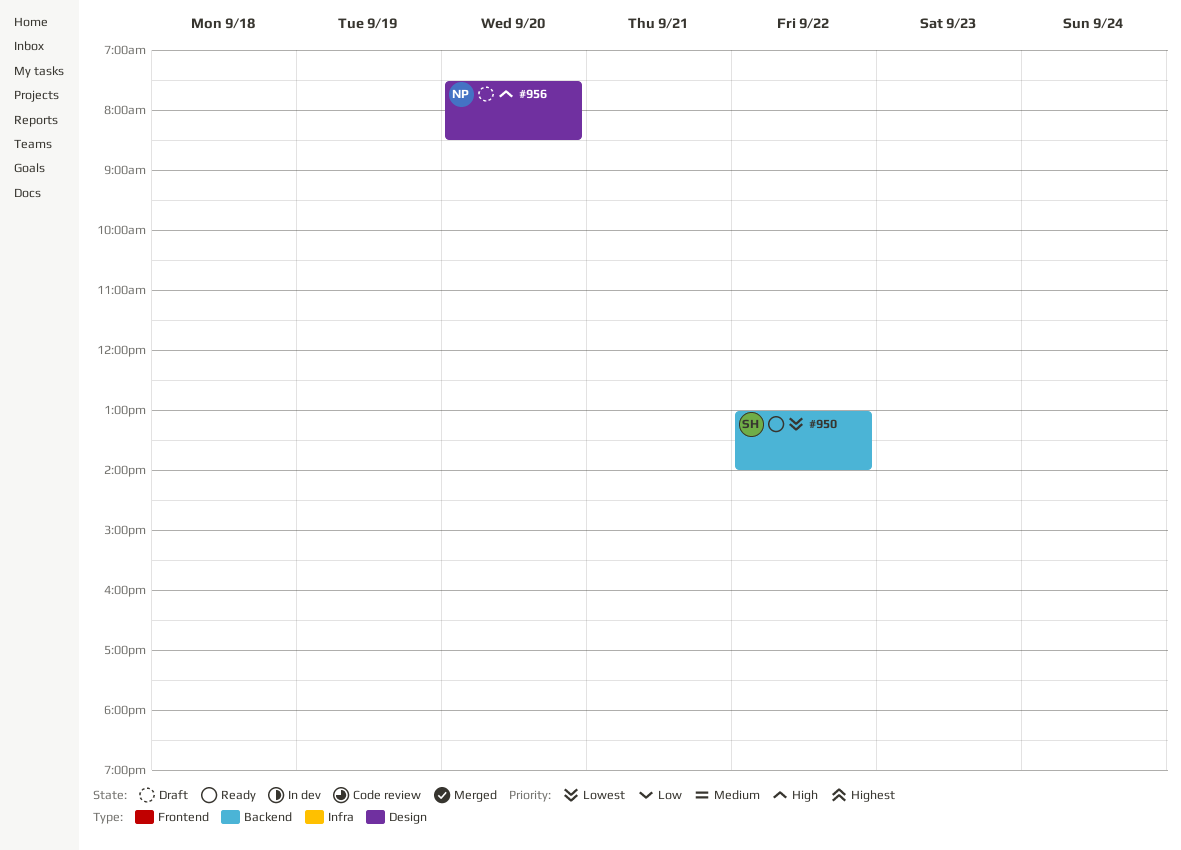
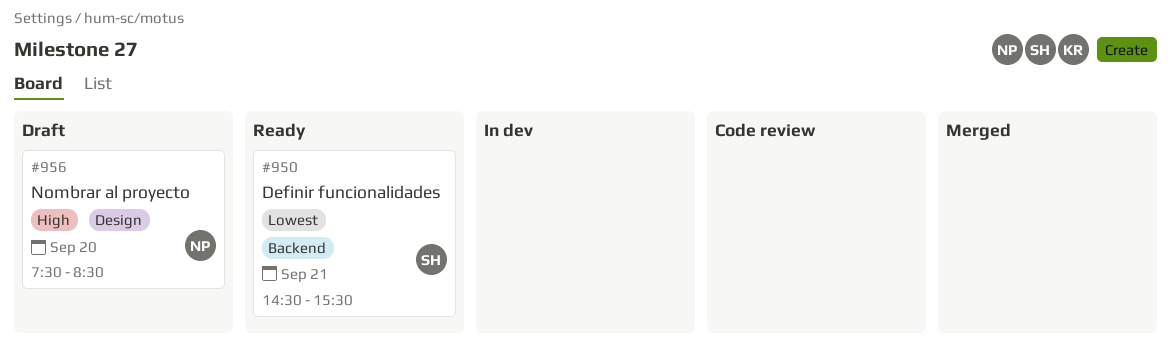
#950, day: Sep 22 -> Sep 21
#950, begins: 13:00 -> 14:30
#950, ends: 14:00 -> 15:30

